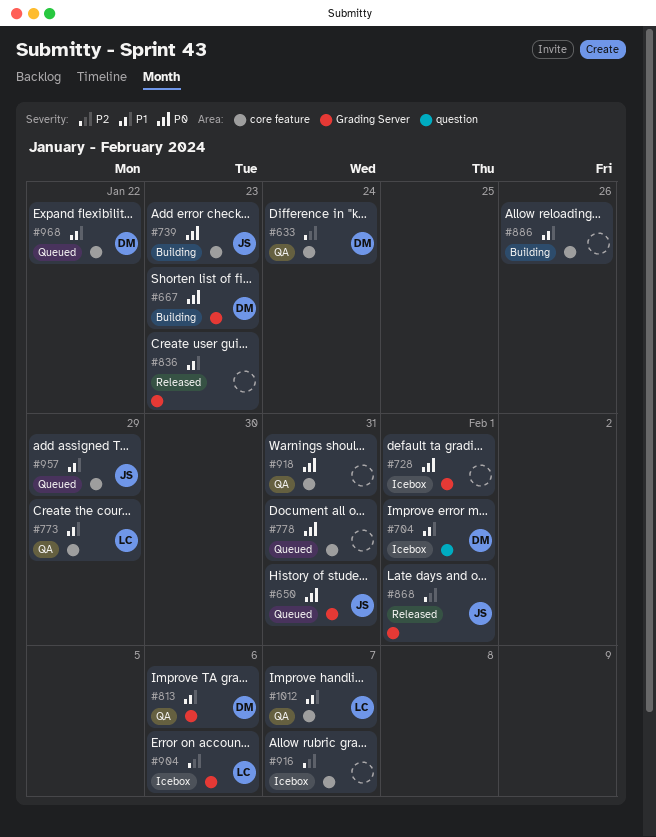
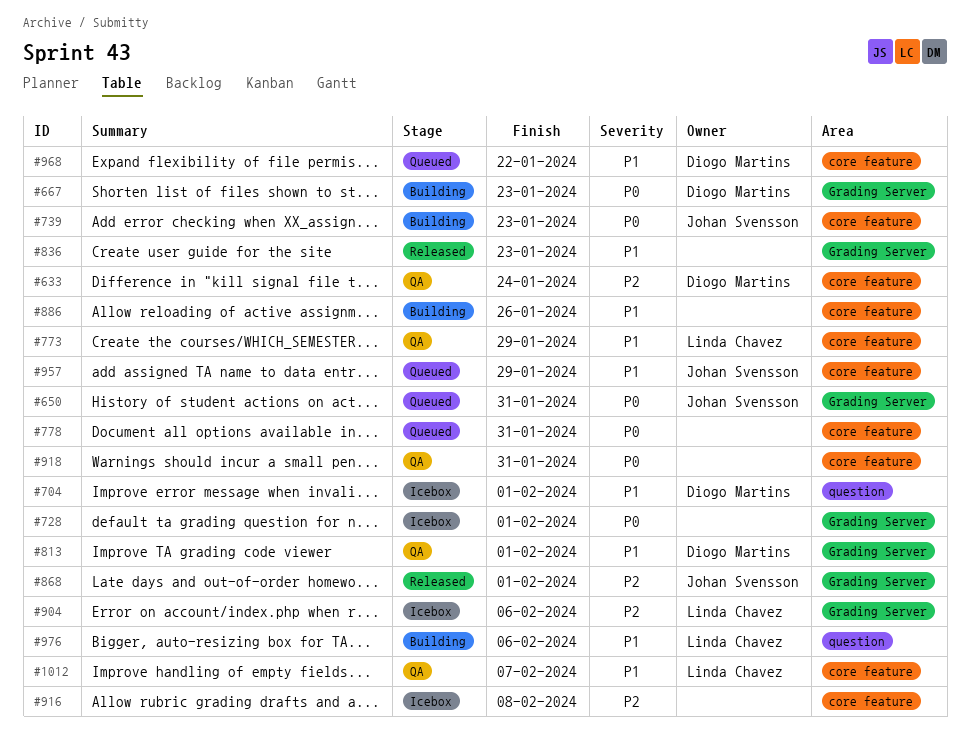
#813, due: Feb 6 -> Feb 1
#916, due: Feb 7 -> Feb 8
#976: none -> present

